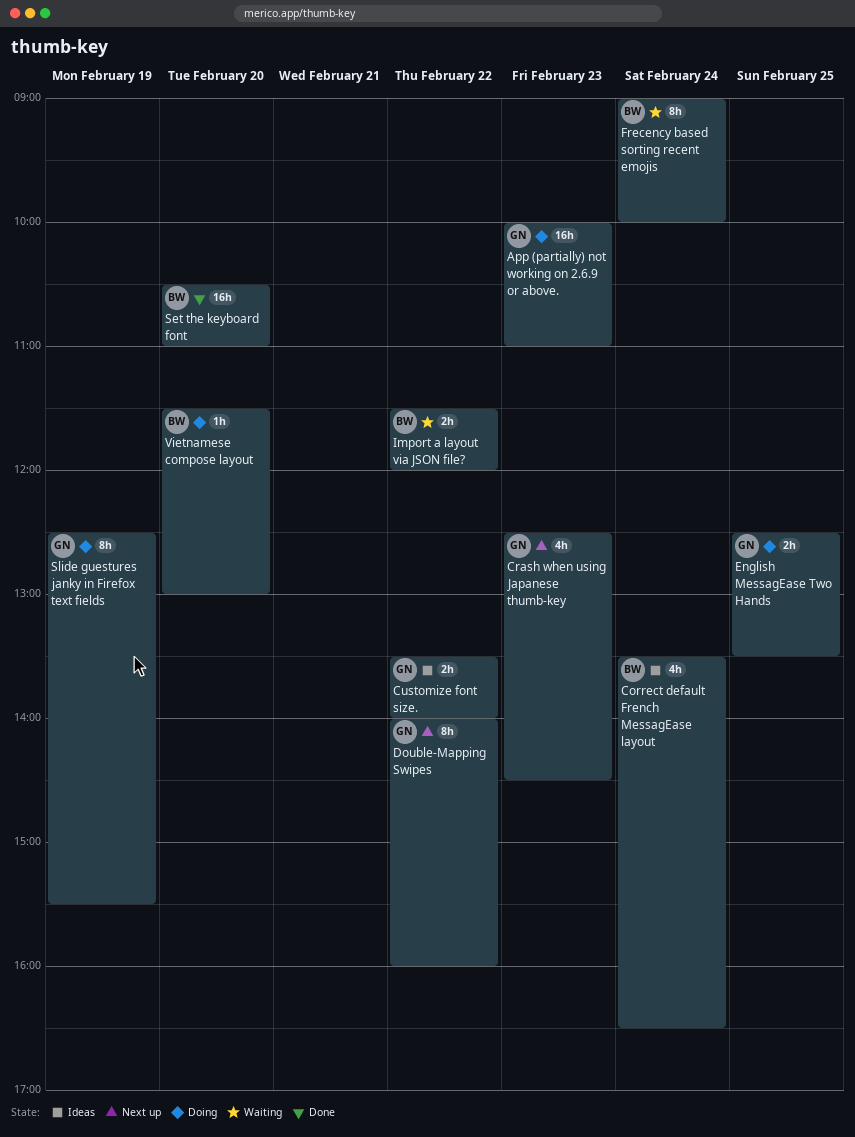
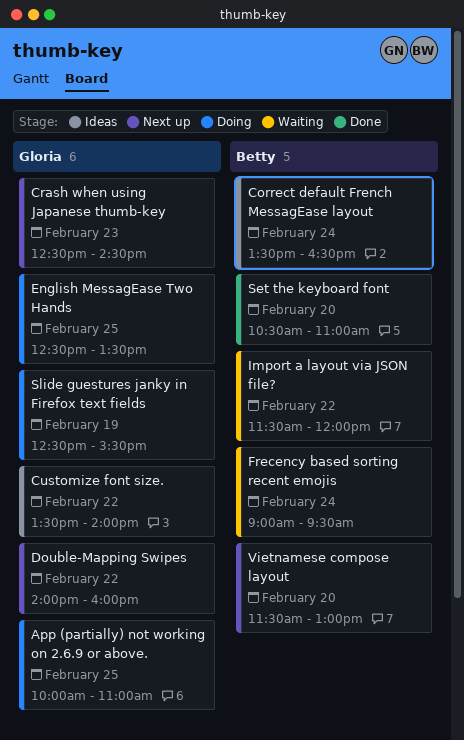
App (partially) not working on 2.6.9 or above., day: Feb 23 -> Feb 25
Frecency based sorting recent emojis, ends: 10:00 -> 09:30
Vietnamese compose layout, status: Doing -> Next up

